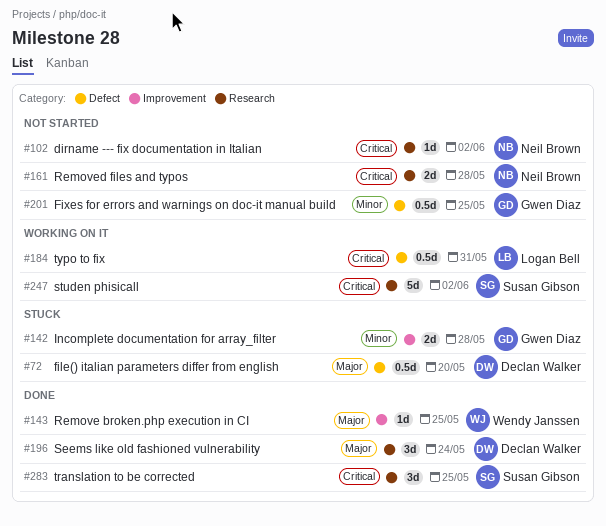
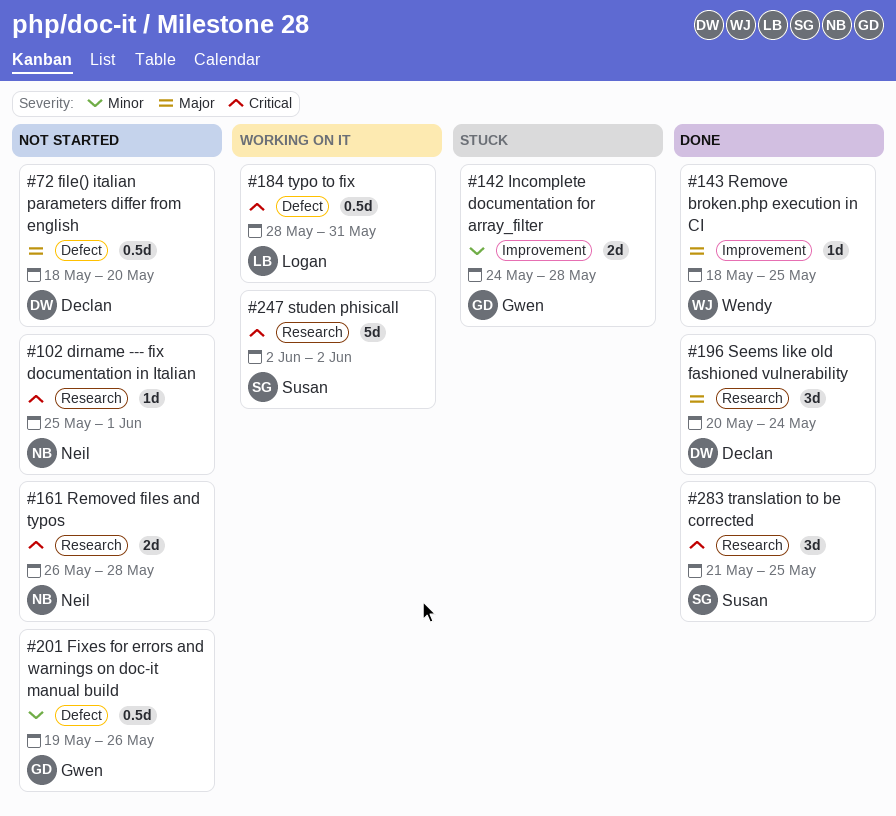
#72, status: Stuck -> Not started
#102, due: Jun 2 -> Jun 1
#201, due: May 25 -> May 26

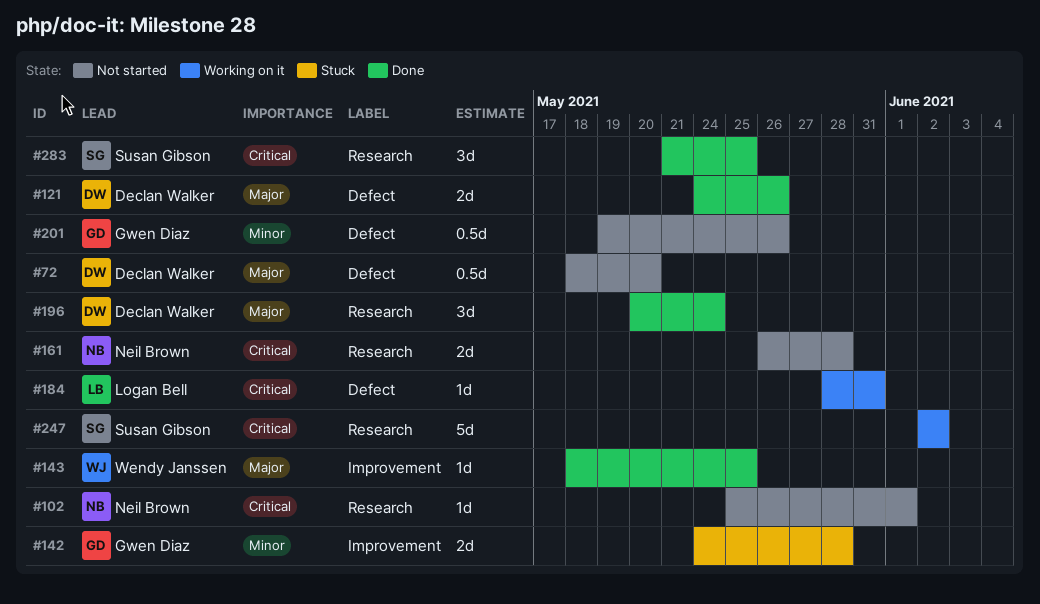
#121: none -> present
#184, estimate: 0.5d -> 1d

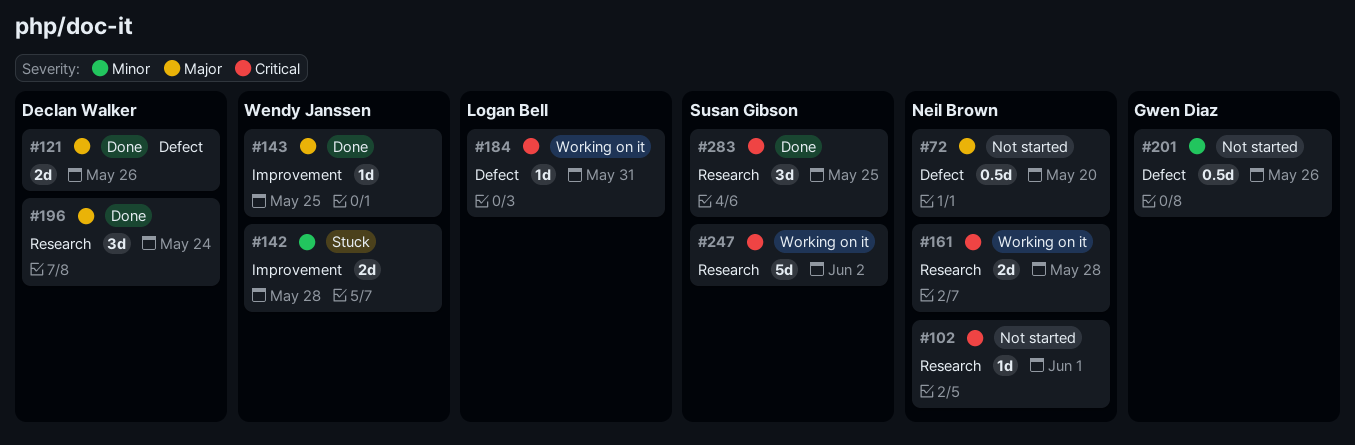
#72, owner: Declan Walker -> Neil Brown
#142, owner: Gwen Diaz -> Wendy Janssen
#161, status: Not started -> Working on it

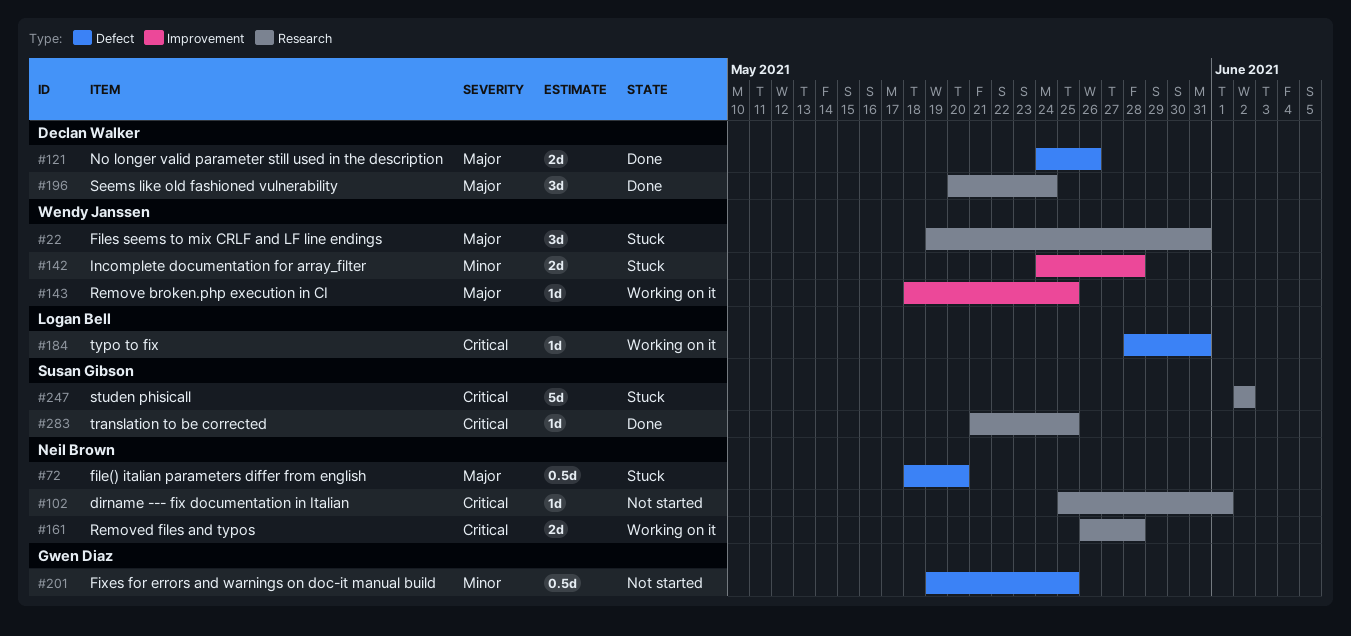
#22: none -> present
#72, status: Not started -> Stuck
#143, status: Done -> Working on it
#201, due: May 26 -> May 25
#247, status: Working on it -> Stuck
#283, estimate: 3d -> 1d

